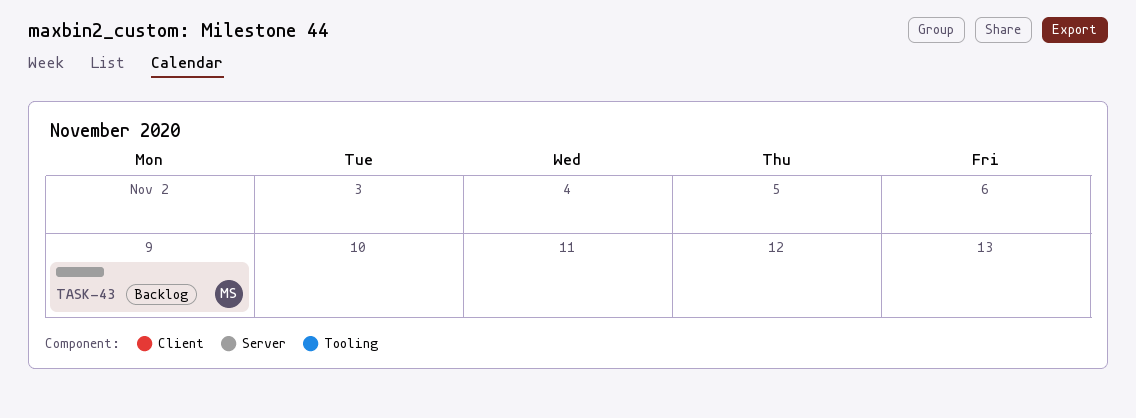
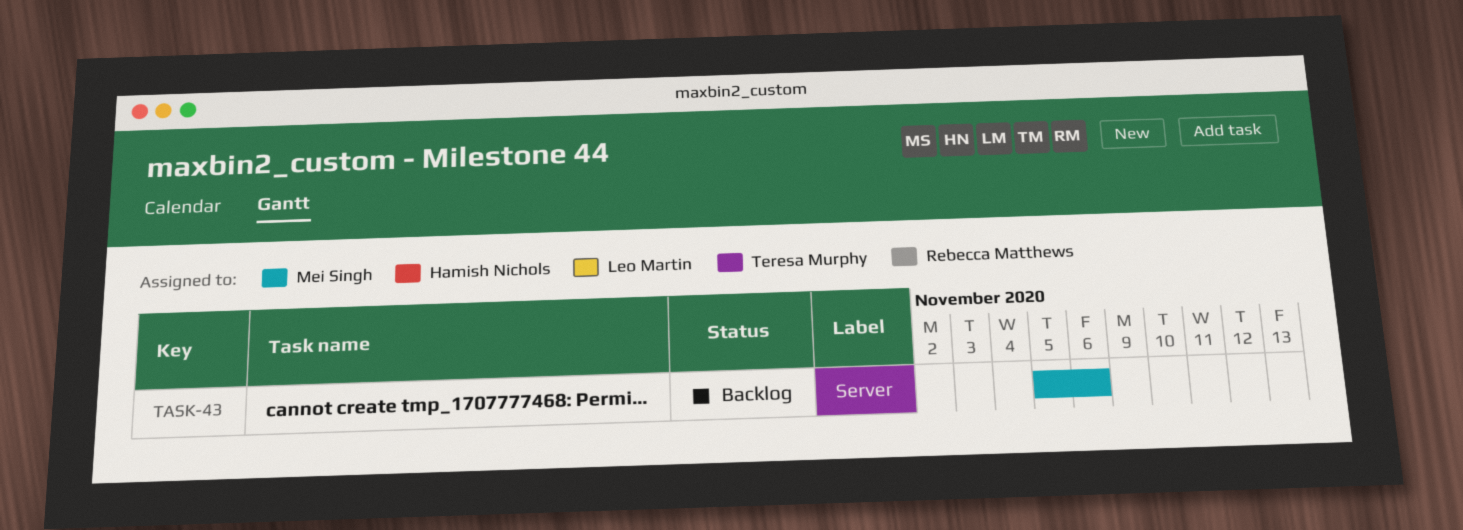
TASK-43, due: Nov 9 -> Nov 6

